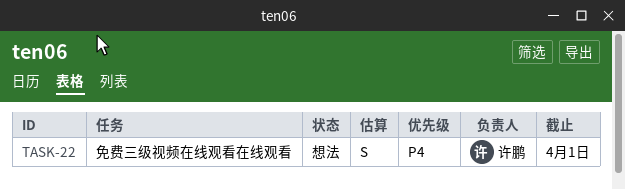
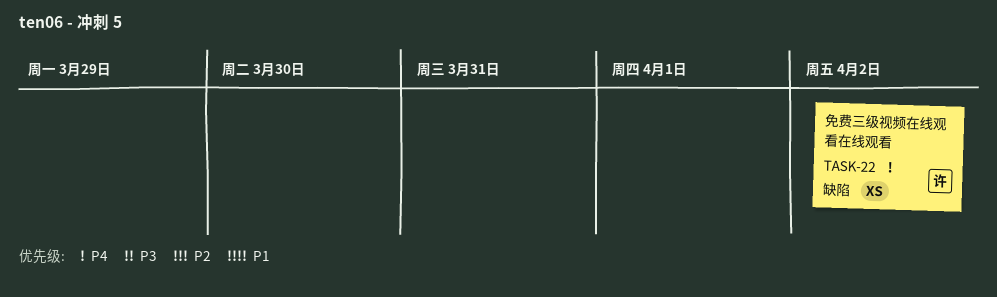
TASK-22, estimate: S -> XS
TASK-22, due: Apr 1 -> Apr 2

